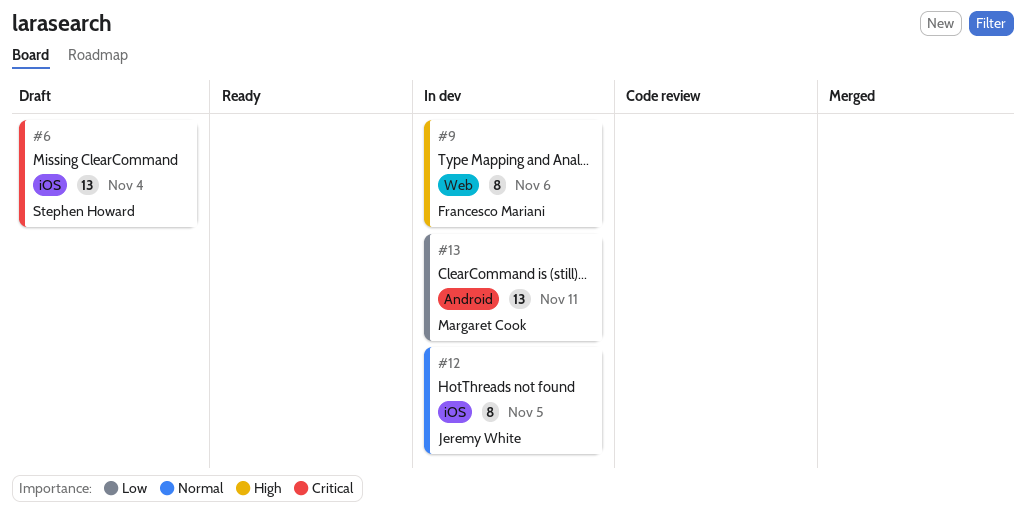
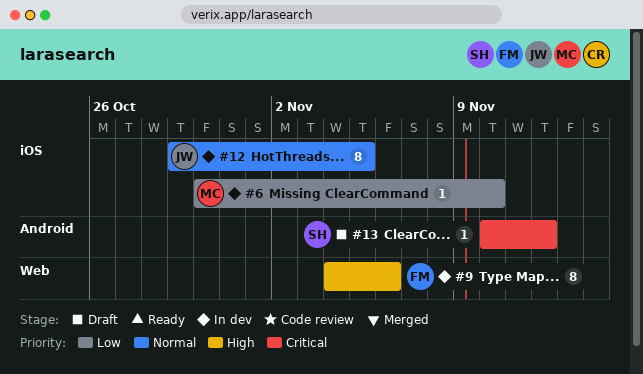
#6, status: Draft -> In dev
#6, owner: Stephen Howard -> Margaret Cook
#6, priority: Critical -> Low
#6, estimate: 13 -> 1
#6, due: Nov 4 -> Nov 10
#13, status: In dev -> Draft
#13, owner: Margaret Cook -> Stephen Howard
#13, priority: Low -> Critical
#13, estimate: 13 -> 1
#13, due: Nov 11 -> Nov 12

